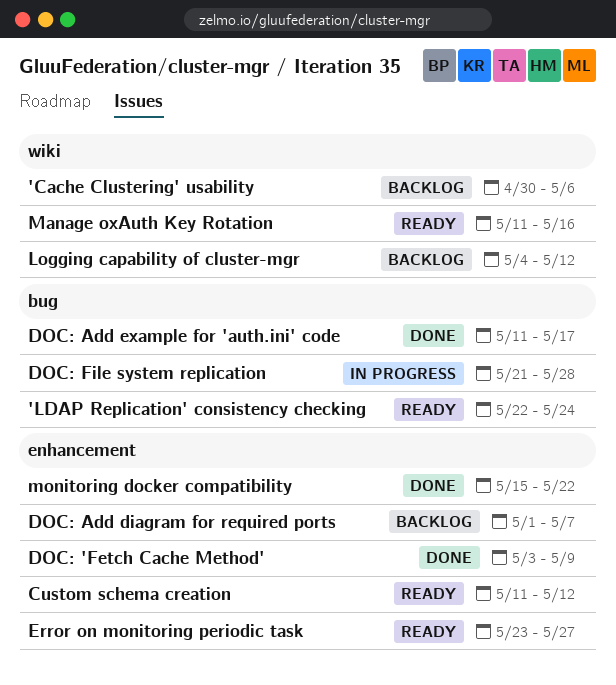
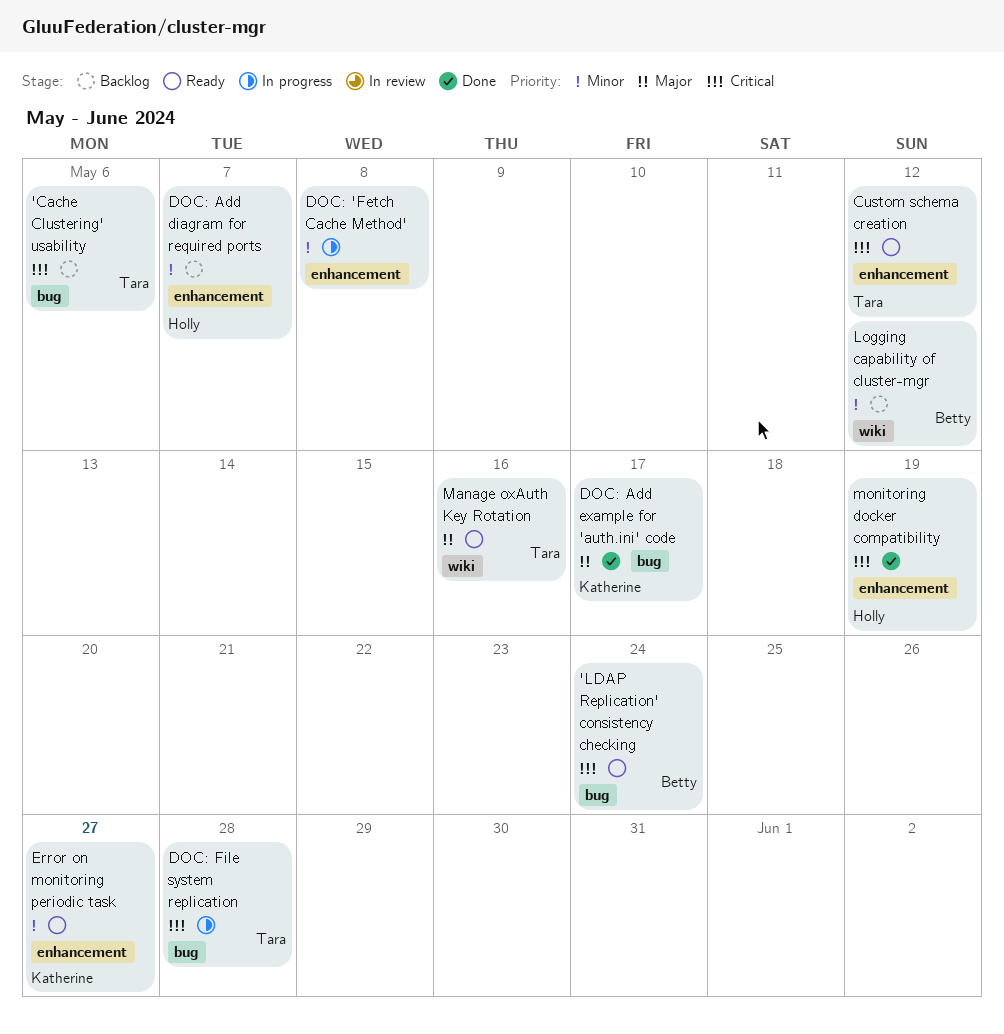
'Cache Clustering' usability, label: wiki -> bug
DOC: 'Fetch Cache Method', status: Done -> In progress
DOC: 'Fetch Cache Method', due: May 9 -> May 8
monitoring docker compatibility, due: May 22 -> May 19

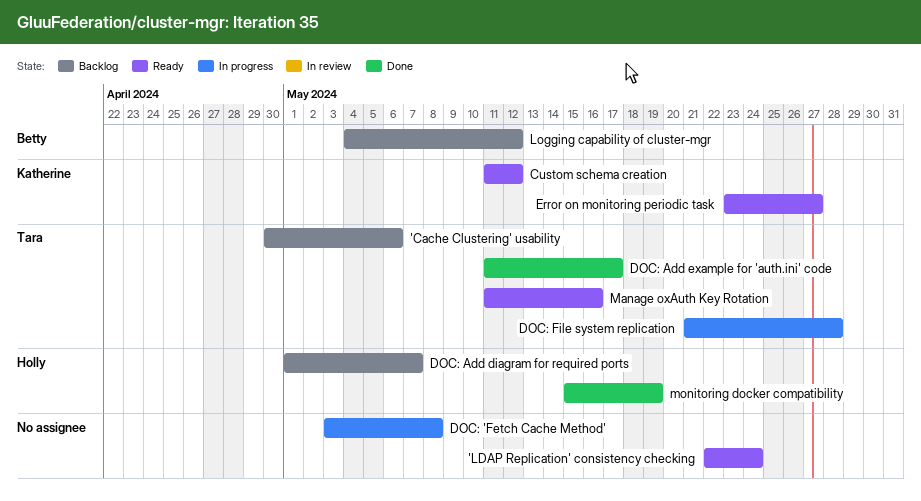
'LDAP Replication' consistency checking, owner: Betty -> none
Custom schema creation, owner: Tara -> Katherine
DOC: Add example for 'auth.ini' code, owner: Katherine -> Tara

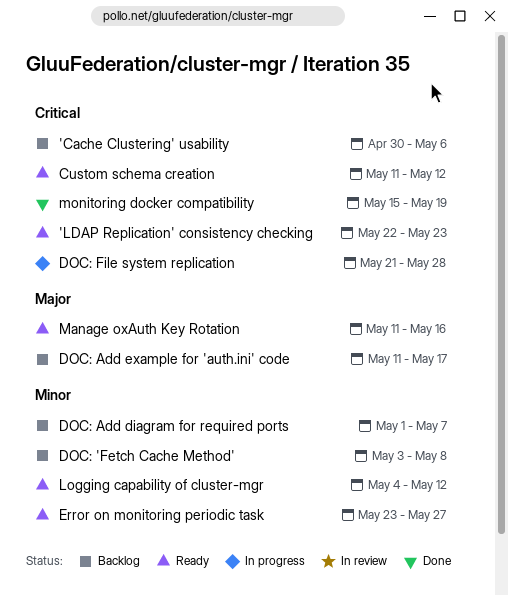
'LDAP Replication' consistency checking, due: May 24 -> May 23
DOC: 'Fetch Cache Method', status: In progress -> Backlog
DOC: Add example for 'auth.ini' code, status: Done -> Backlog
Logging capability of cluster-mgr, status: Backlog -> Ready

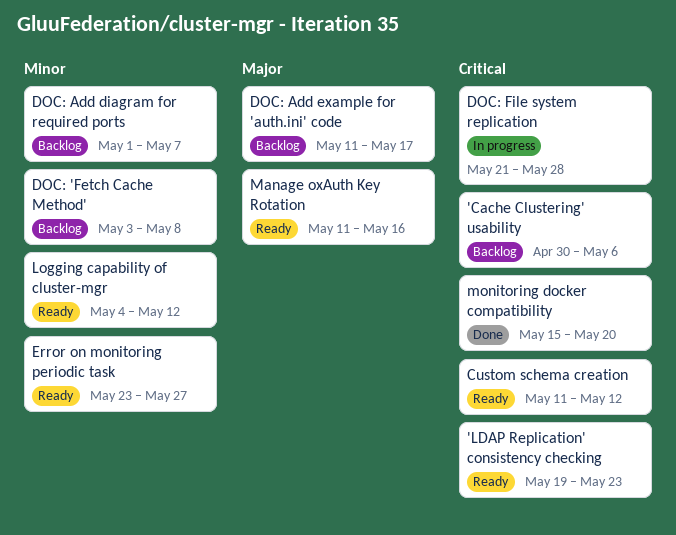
'LDAP Replication' consistency checking, start: May 22 -> May 19
monitoring docker compatibility, due: May 19 -> May 20

